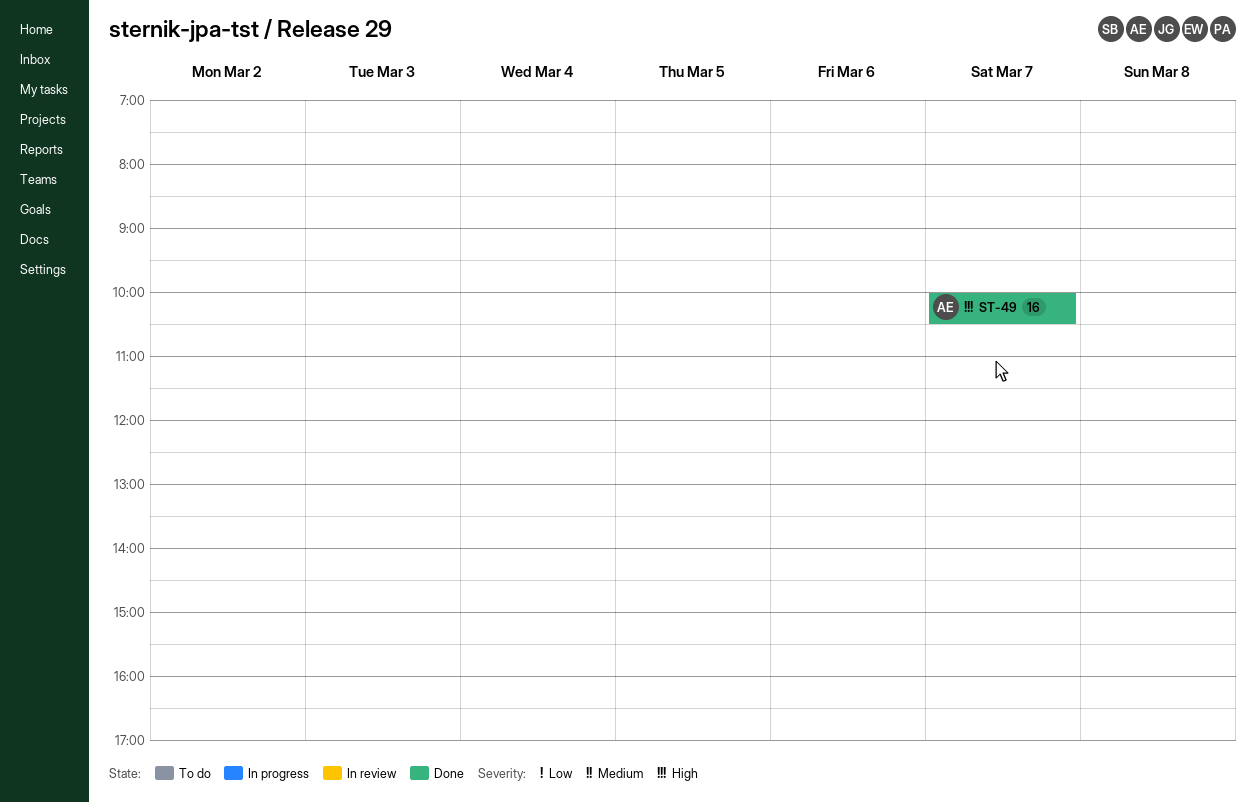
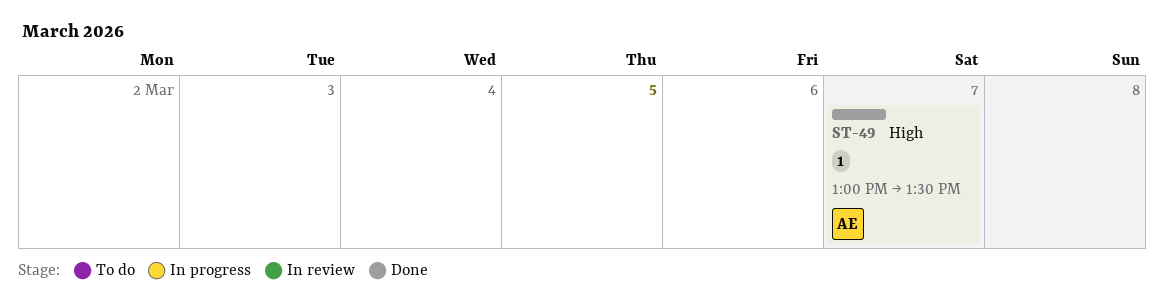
ST-49, estimate: 16 -> 1
ST-49, begins: 10:00 -> 13:00
ST-49, ends: 10:30 -> 13:30

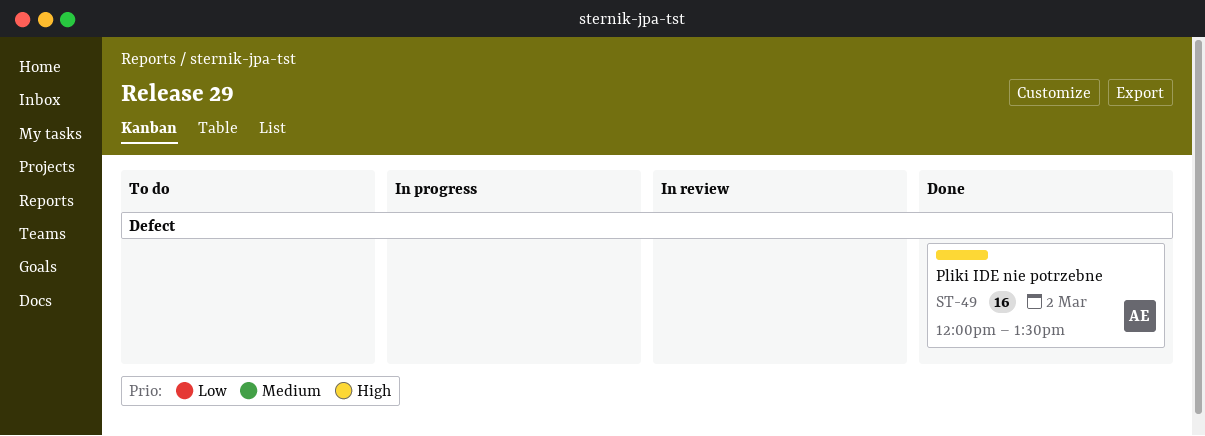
ST-49, estimate: 1 -> 16
ST-49, day: Mar 7 -> Mar 2
ST-49, begins: 13:00 -> 12:00

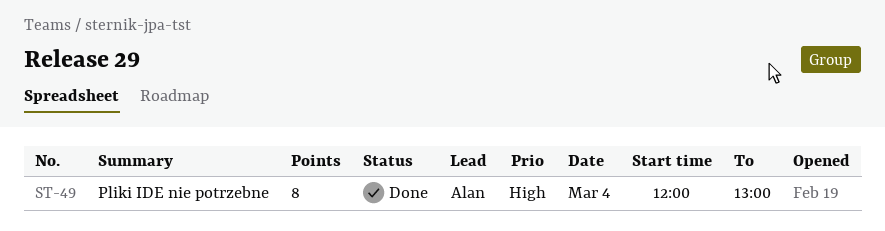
ST-49, estimate: 16 -> 8
ST-49, day: Mar 2 -> Mar 4
ST-49, ends: 13:30 -> 13:00

